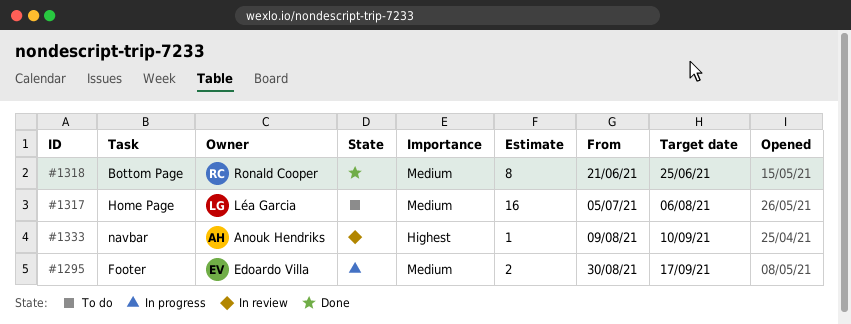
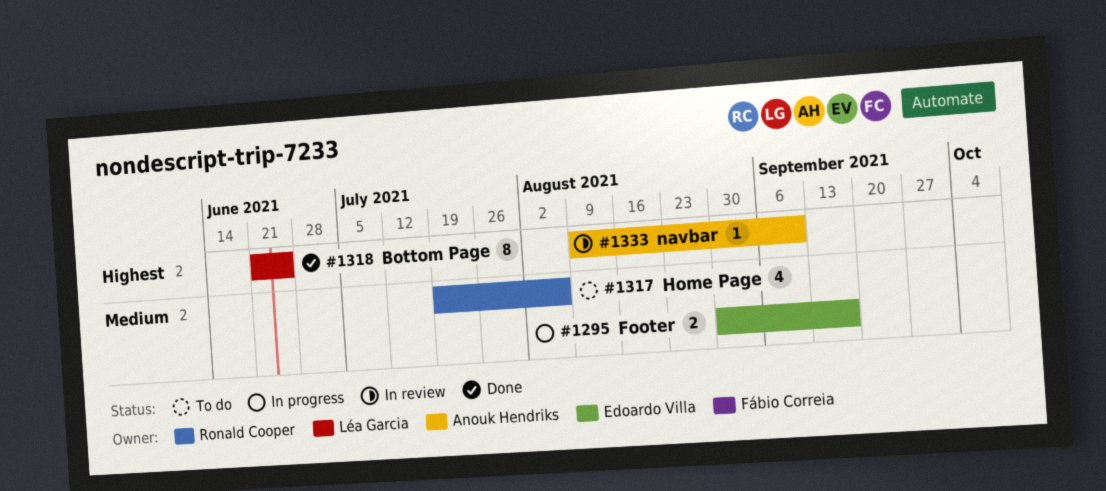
#1317, owner: Léa Garcia -> Ronald Cooper
#1317, estimate: 16 -> 4
#1317, start: Jul 5 -> Jul 19
#1318, owner: Ronald Cooper -> Léa Garcia
#1318, priority: Medium -> Highest

